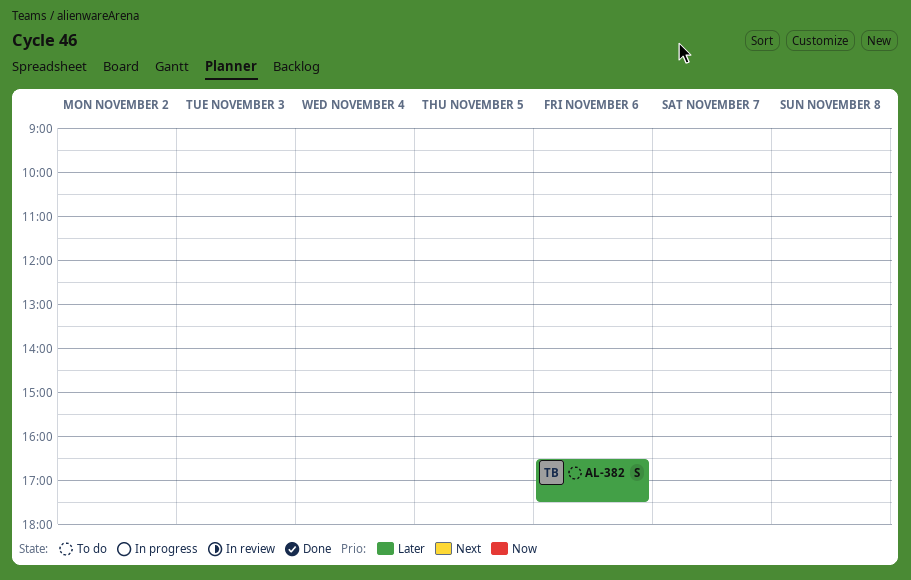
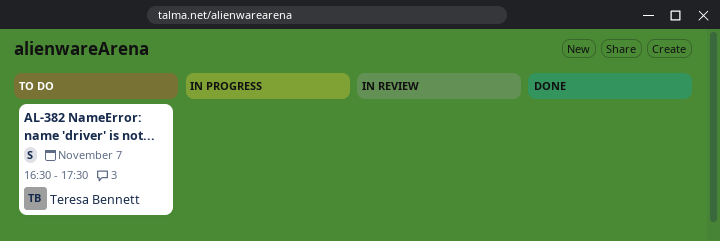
AL-382, day: Nov 6 -> Nov 7

